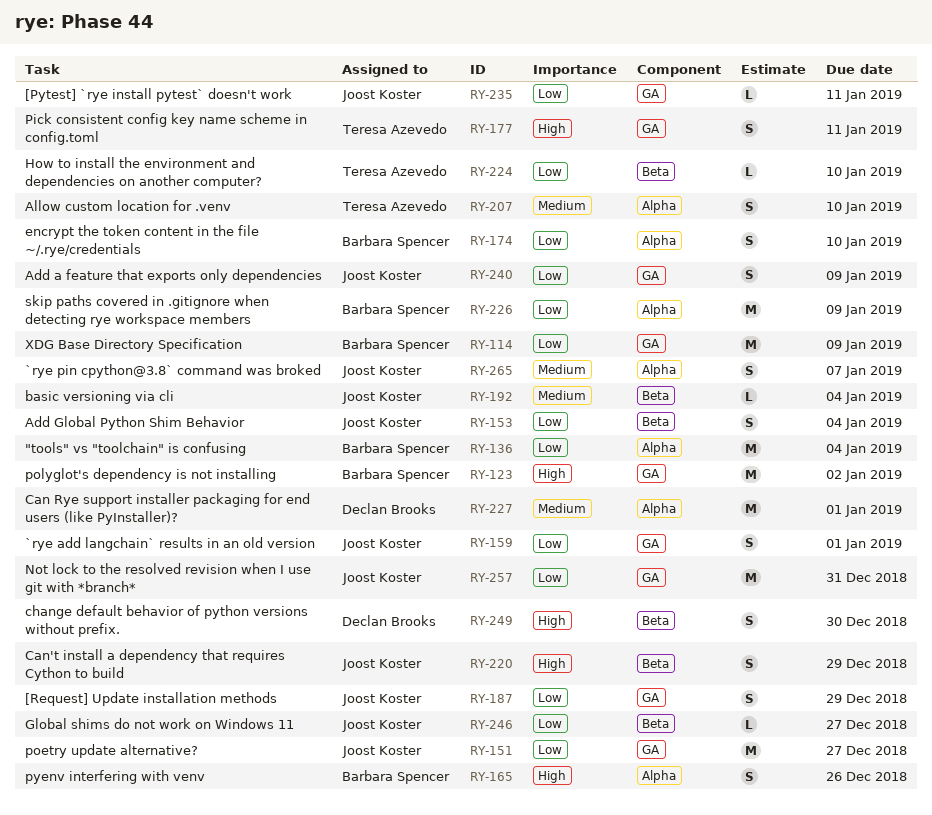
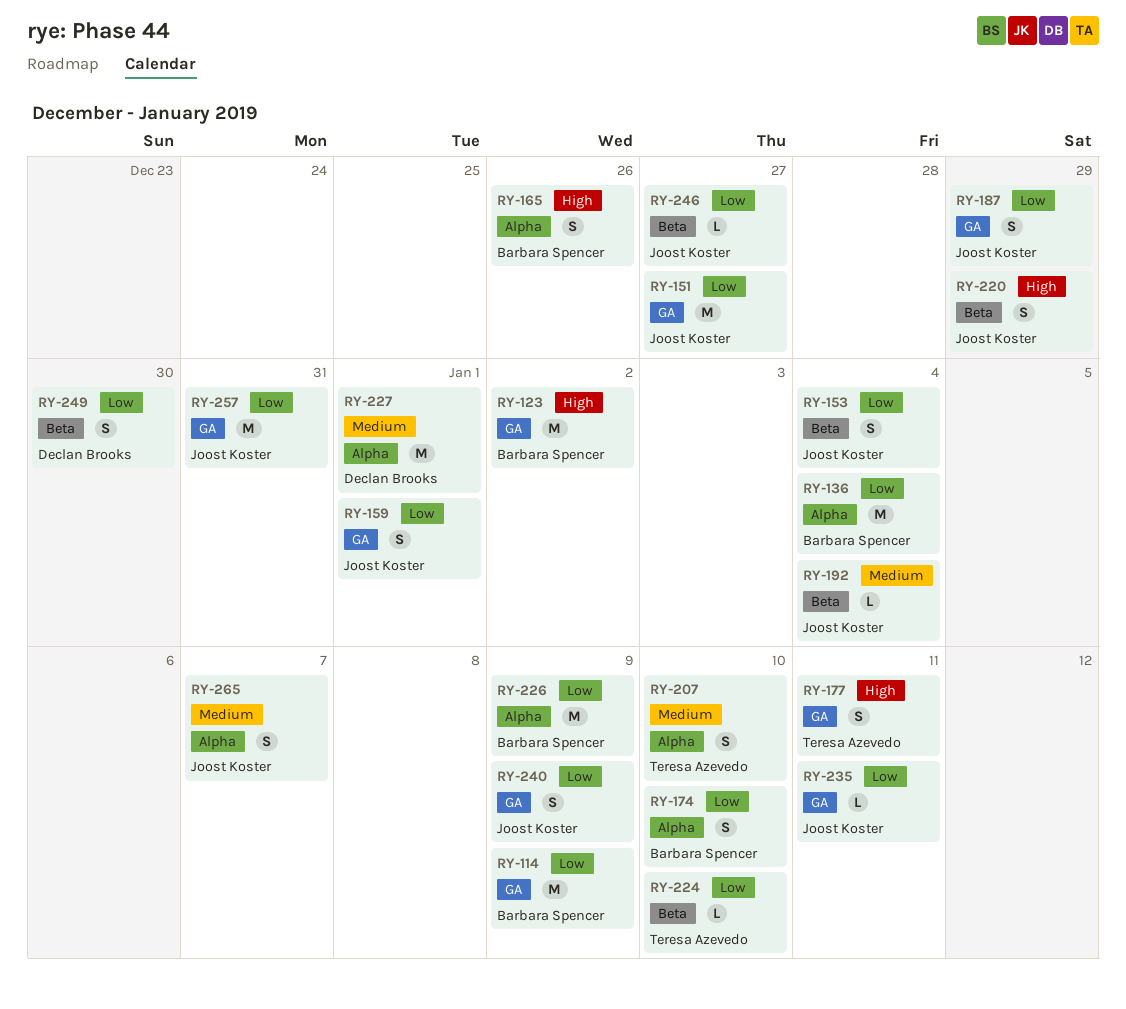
RY-249, priority: High -> Low

